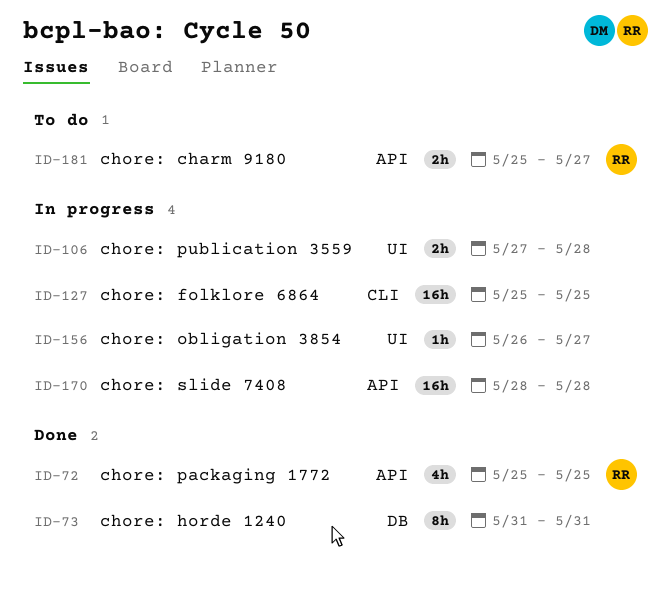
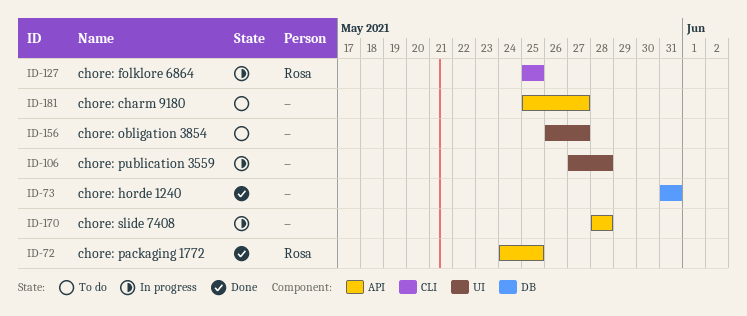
ID-72, start: May 25 -> May 24
ID-127, owner: none -> Rosa
ID-156, status: In progress -> To do
ID-181, owner: Rosa -> none

